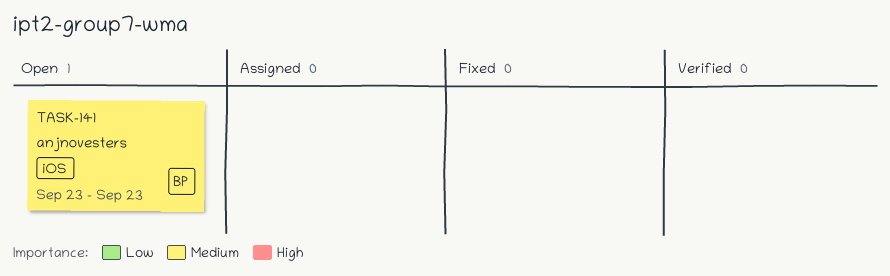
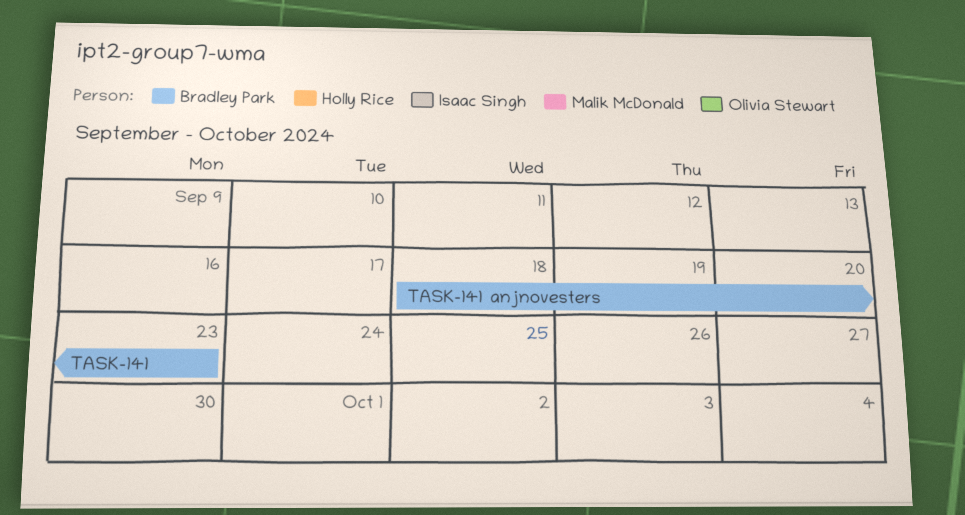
TASK-141, start: Sep 23 -> Sep 18

